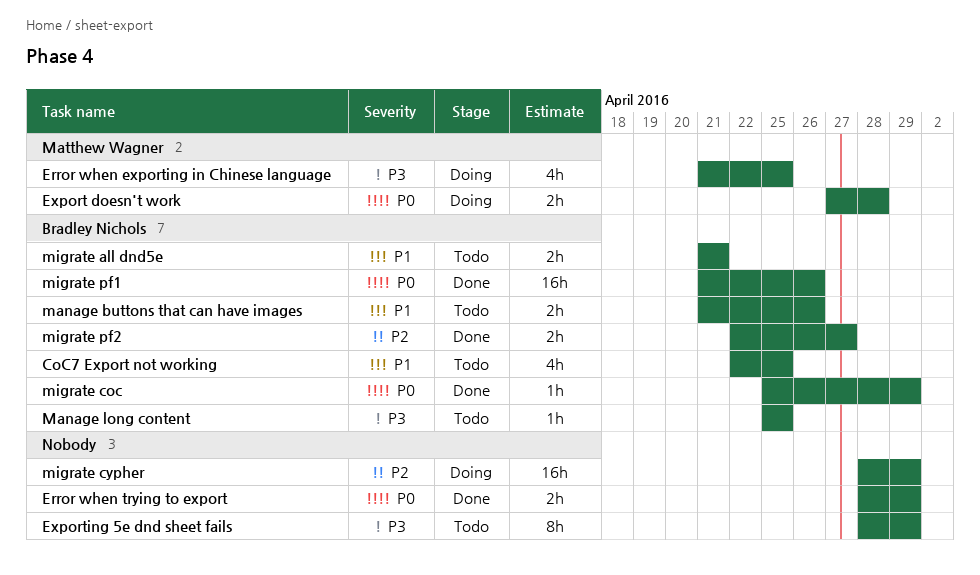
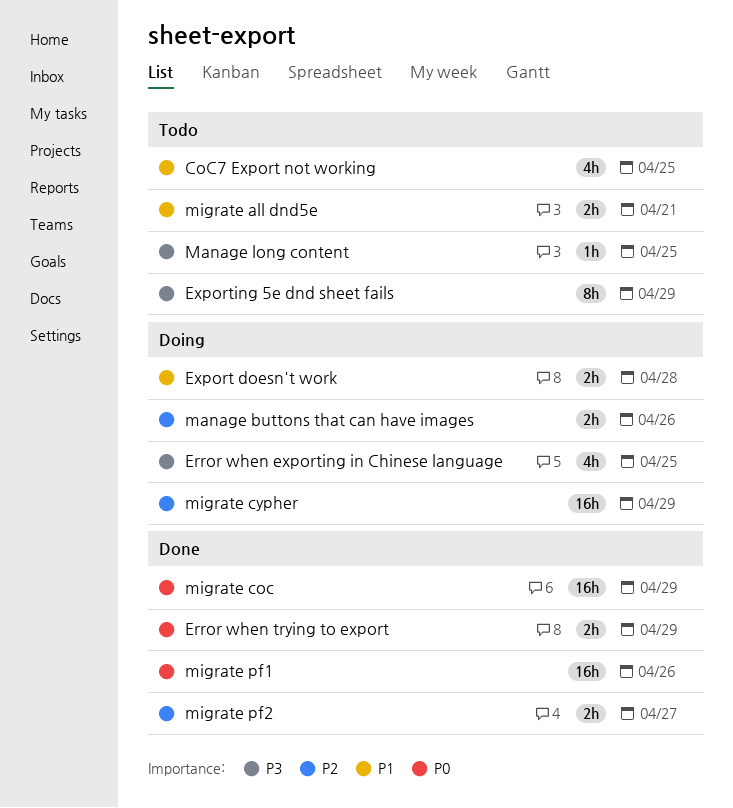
Export doesn't work, priority: P0 -> P1
manage buttons that can have images, status: Todo -> Doing
manage buttons that can have images, priority: P1 -> P2
migrate coc, estimate: 1h -> 16h

